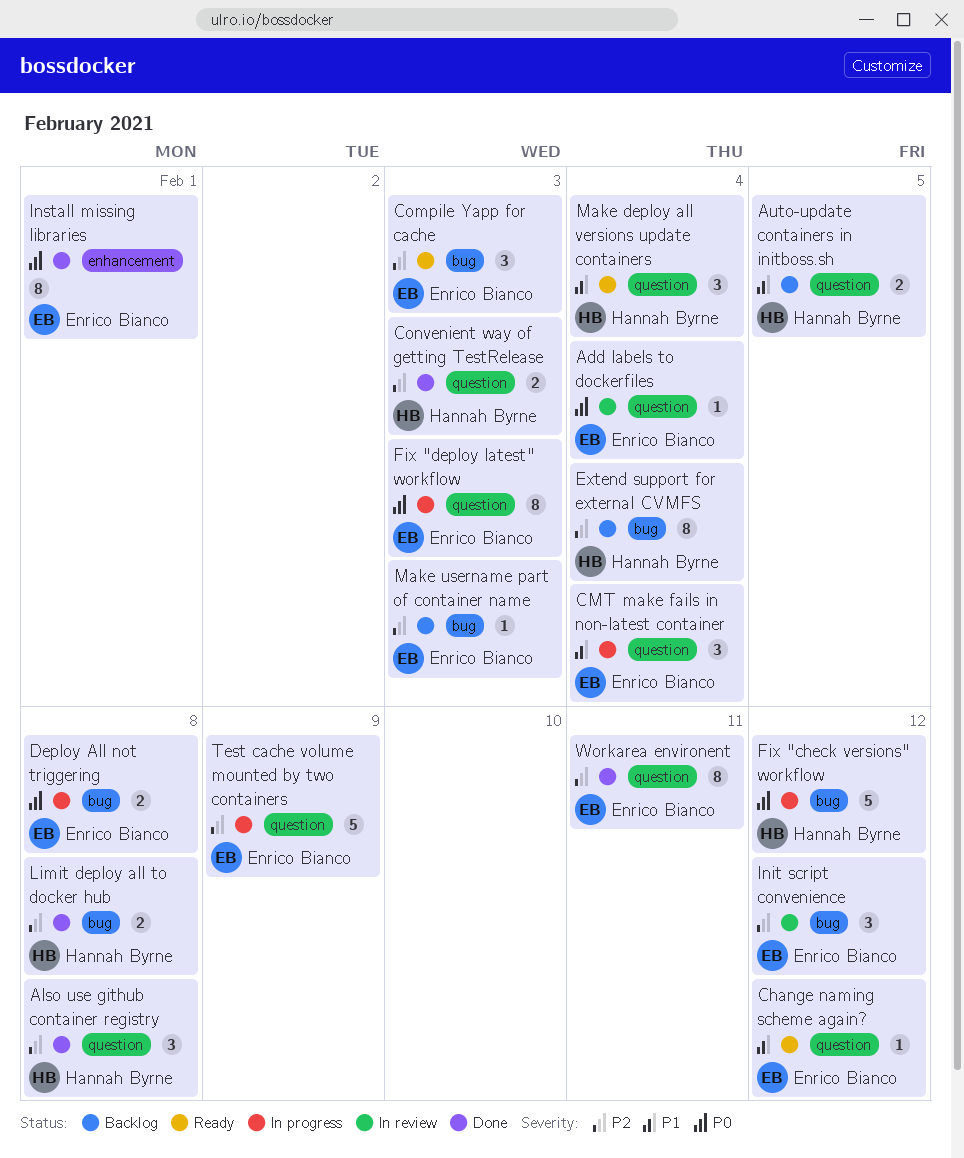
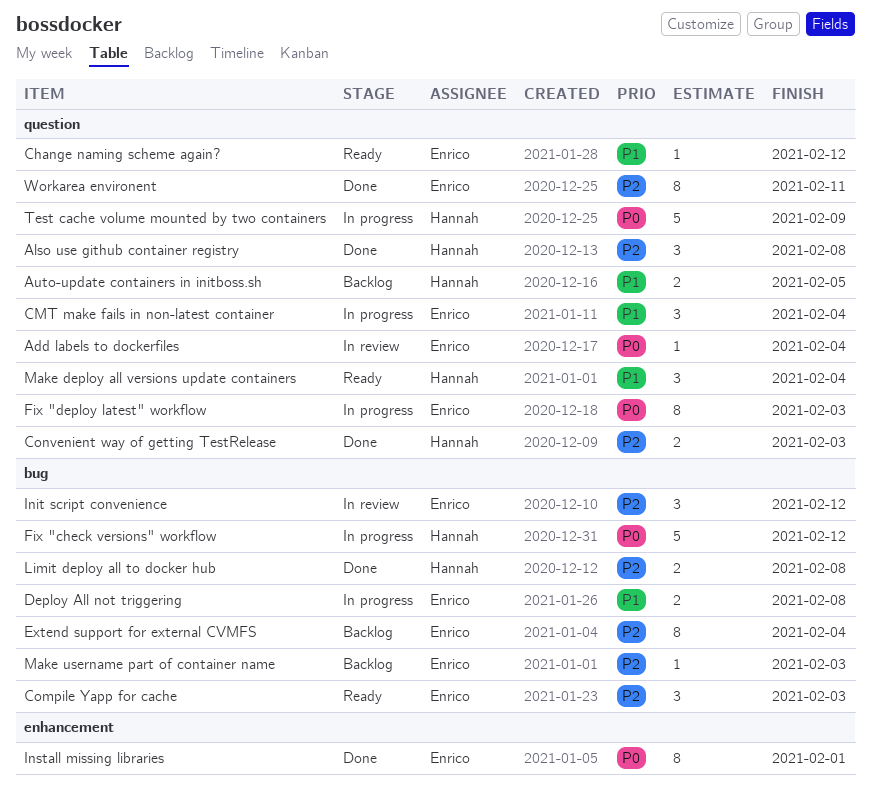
Deploy All not triggering, priority: P0 -> P1
Extend support for external CVMFS, owner: Hannah Byrne -> Enrico Bianco
Test cache volume mounted by two containers, owner: Enrico Bianco -> Hannah Byrne
Test cache volume mounted by two containers, priority: P2 -> P0

